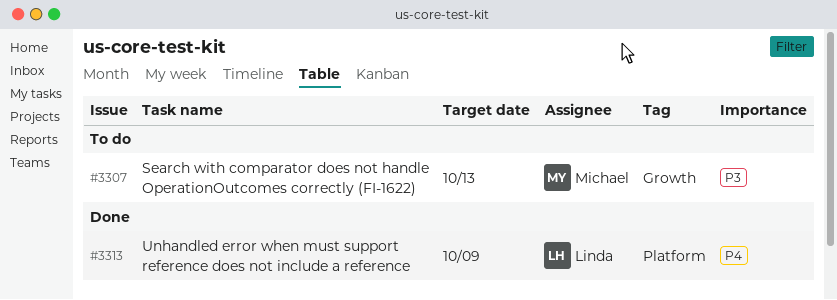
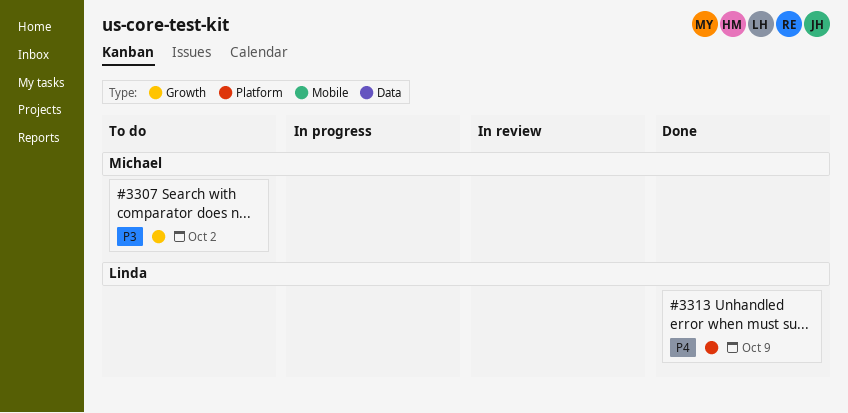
#3307, due: Oct 13 -> Oct 2

